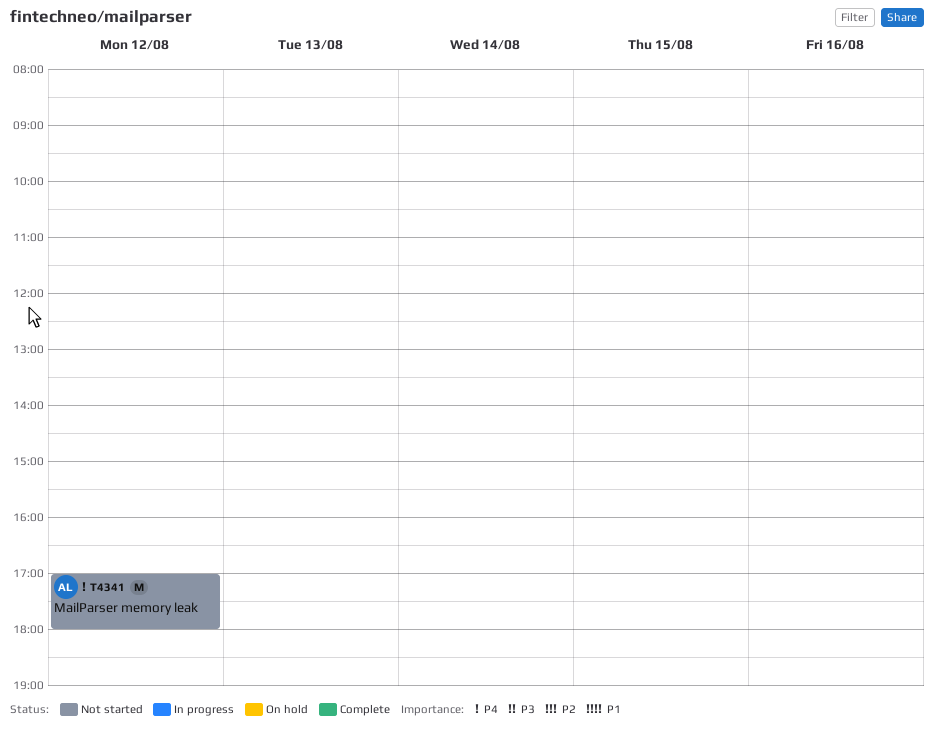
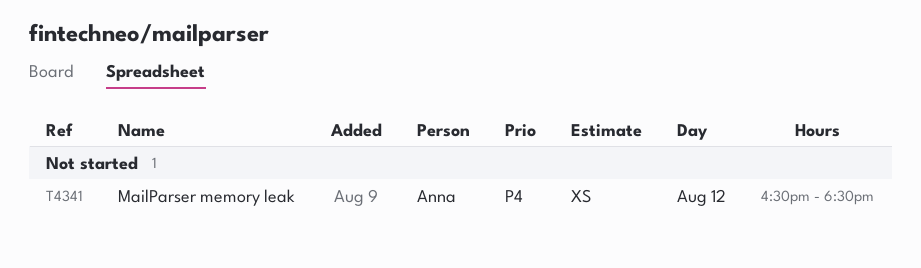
T4341, estimate: M -> XS
T4341, begins: 17:00 -> 16:30
T4341, ends: 18:00 -> 18:30

